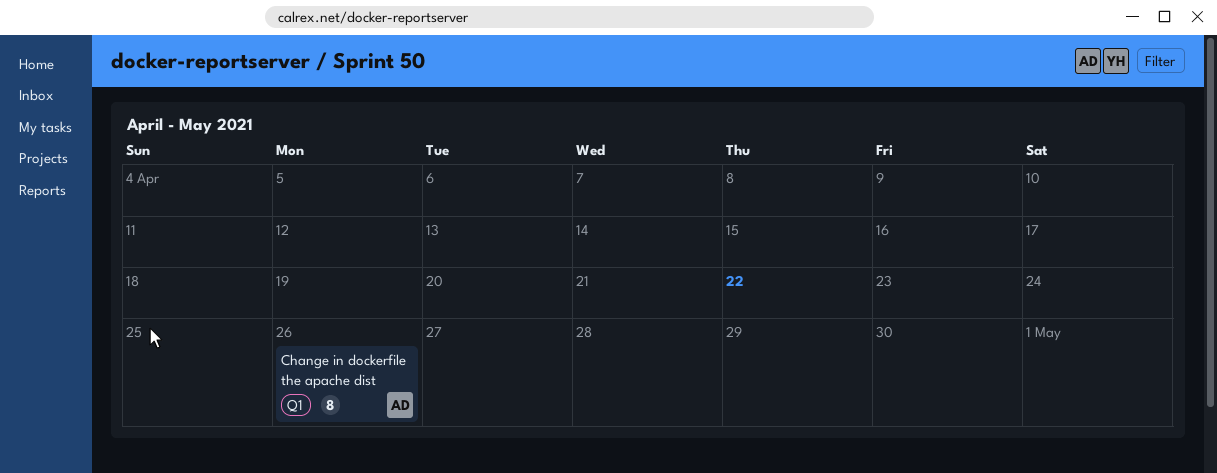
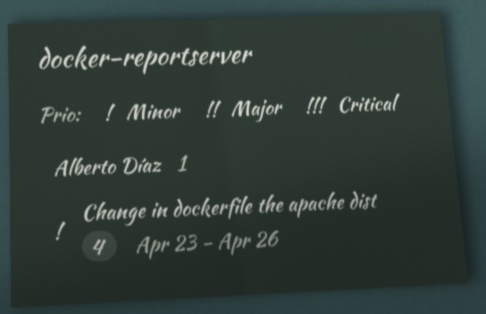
Change in dockerfile the apache dist, estimate: 8 -> 4

